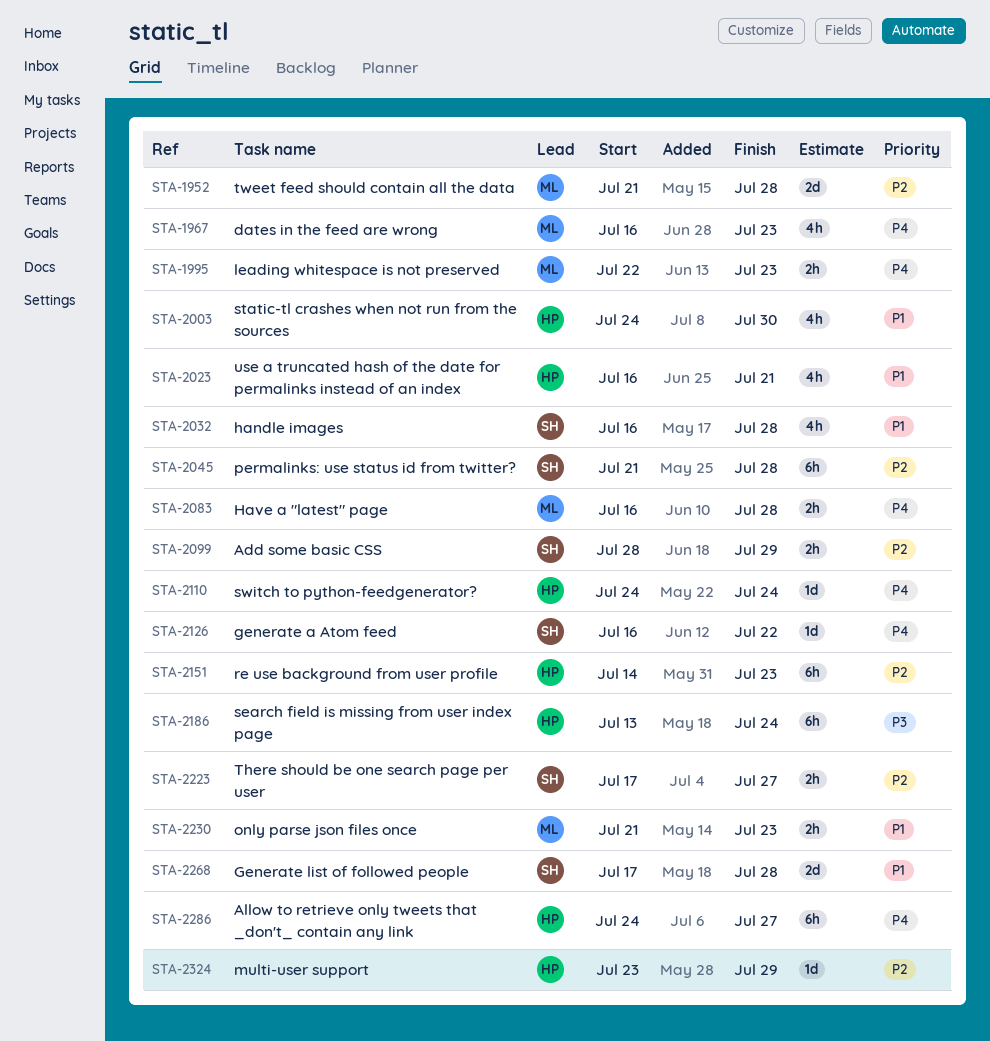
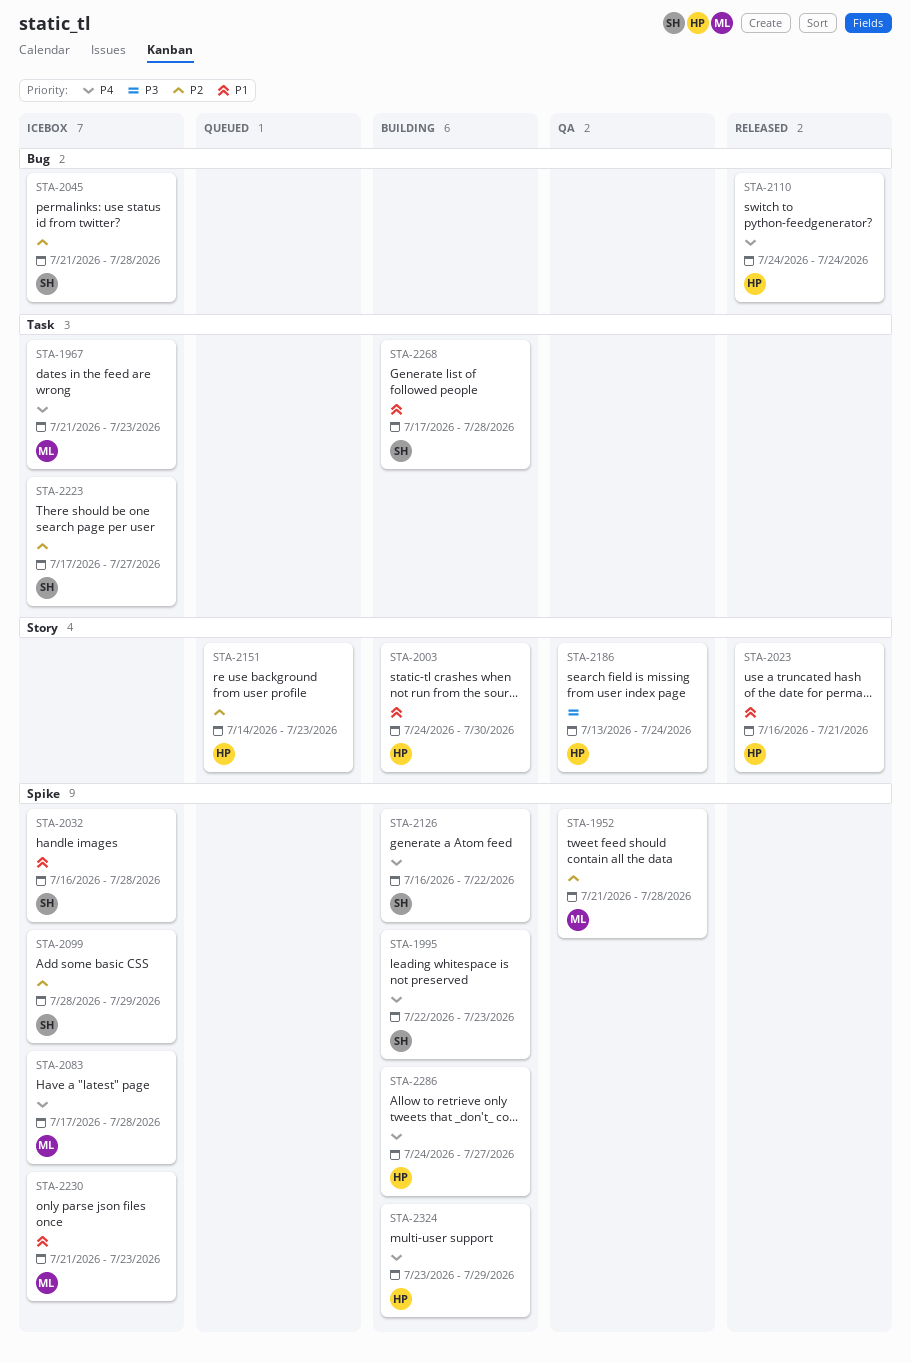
STA-1967, start: Jul 16 -> Jul 21
STA-1995, owner: ML -> SH
STA-2083, start: Jul 16 -> Jul 17
STA-2324, priority: P2 -> P4

